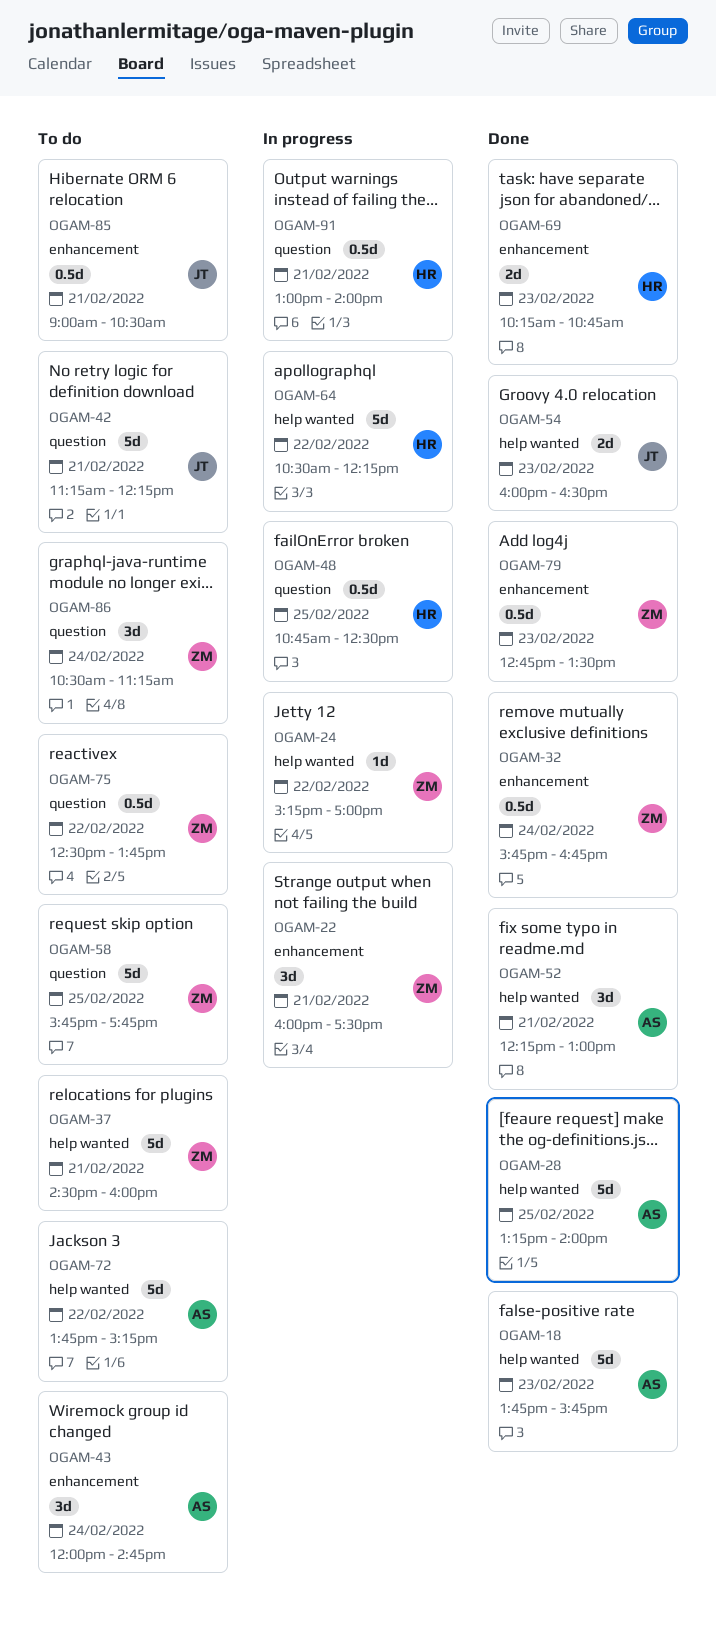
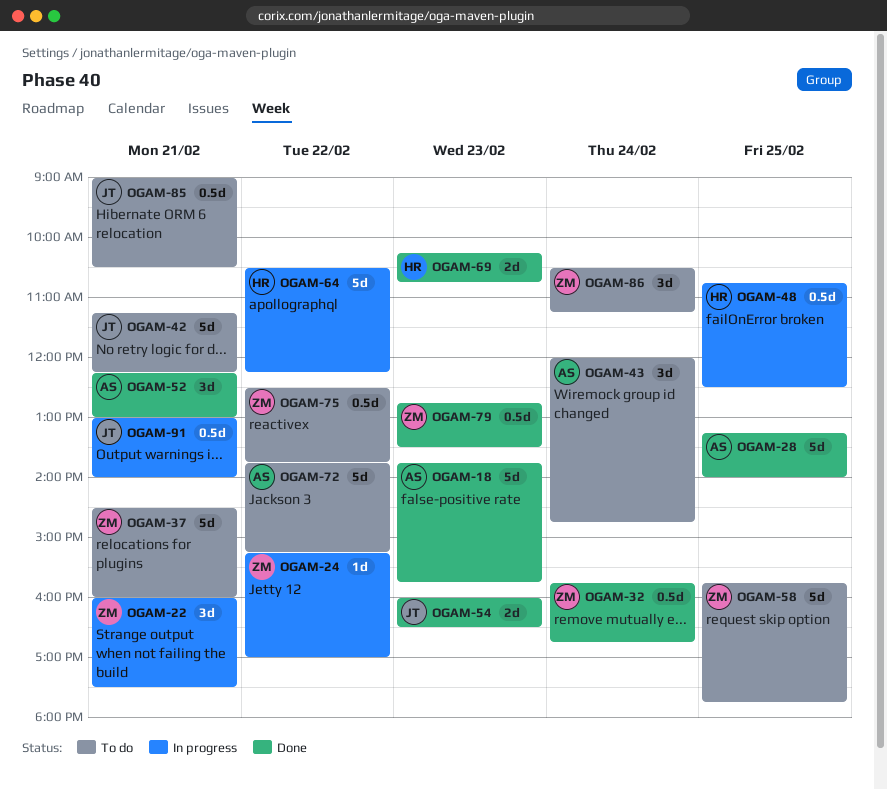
OGAM-91, owner: HR -> JT

